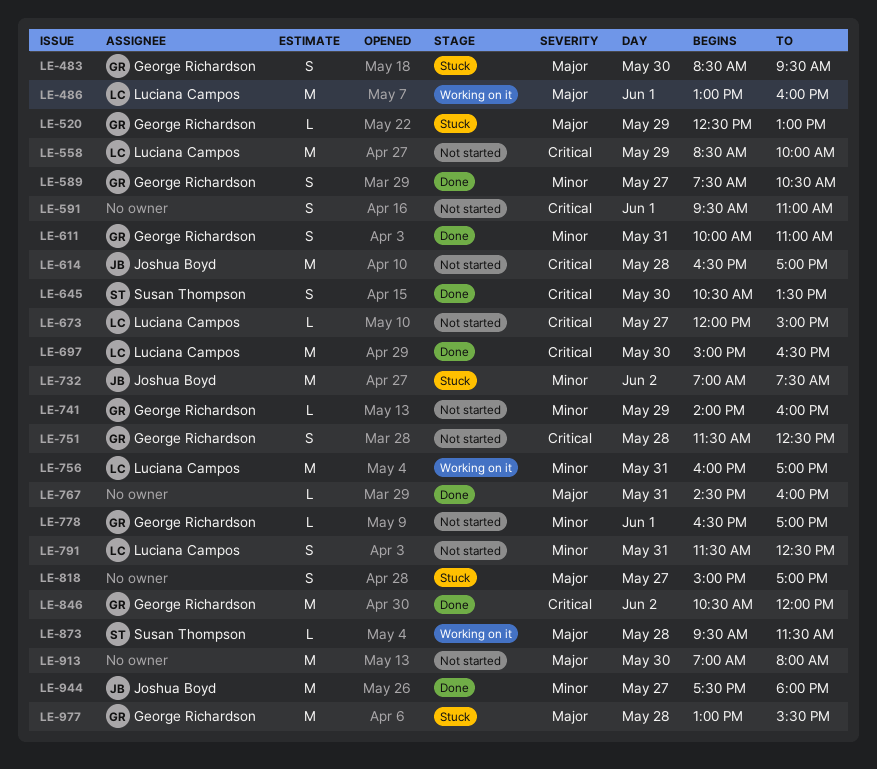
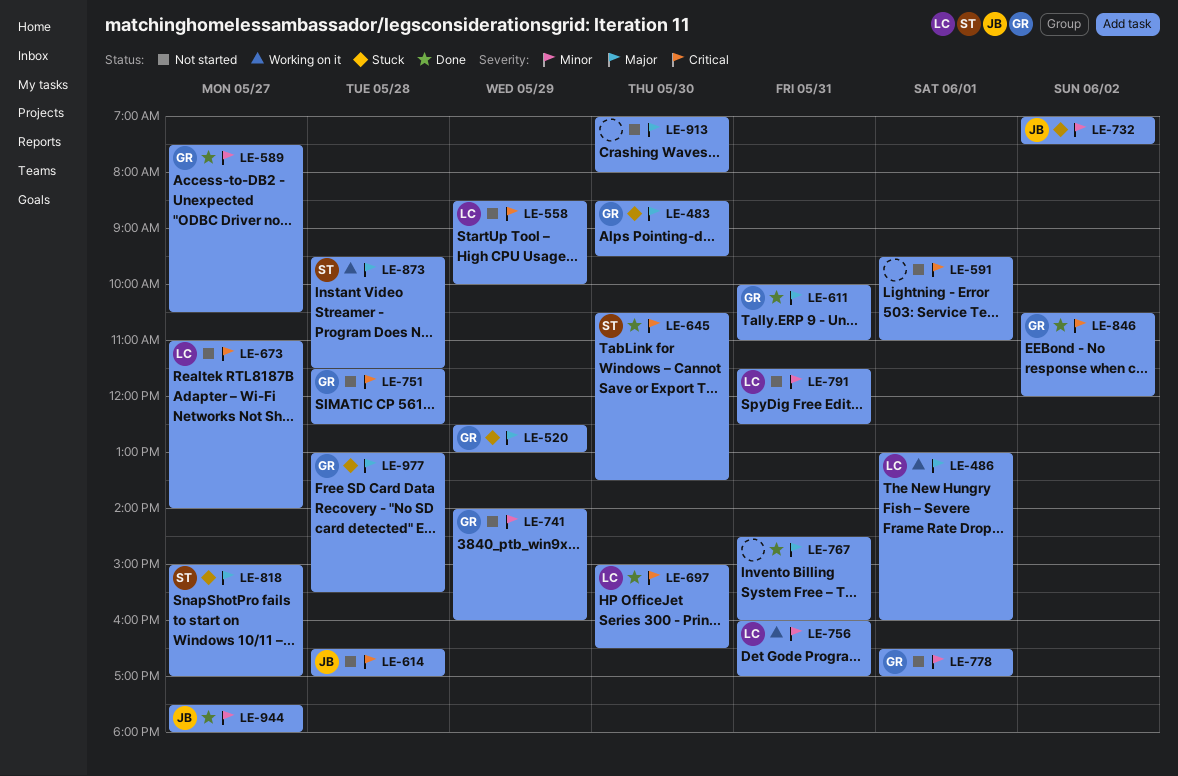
LE-611, priority: Minor -> Major
LE-673, begins: 12:00 -> 11:00
LE-673, ends: 15:00 -> 14:00
LE-818, owner: none -> Susan Thompson

